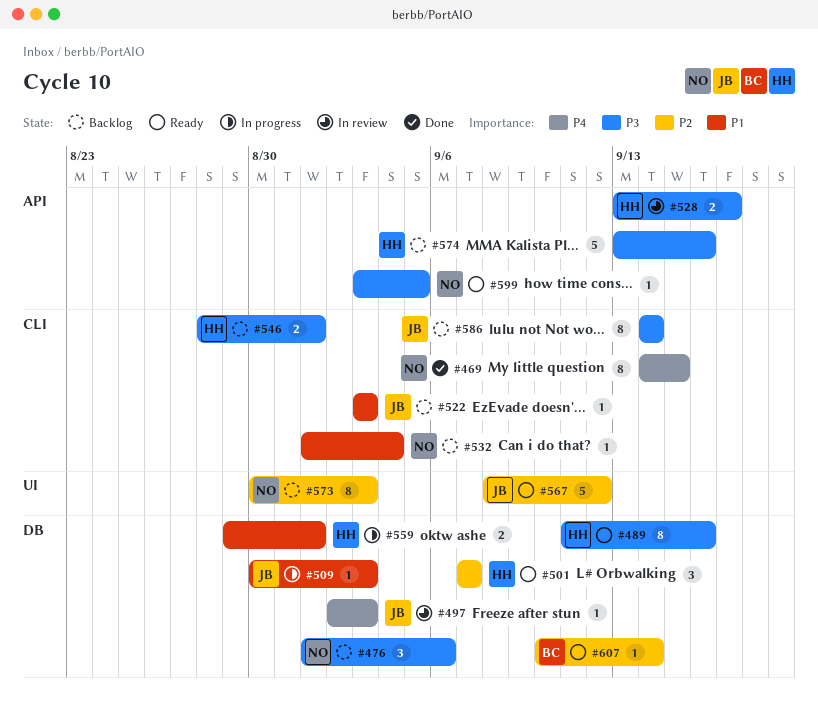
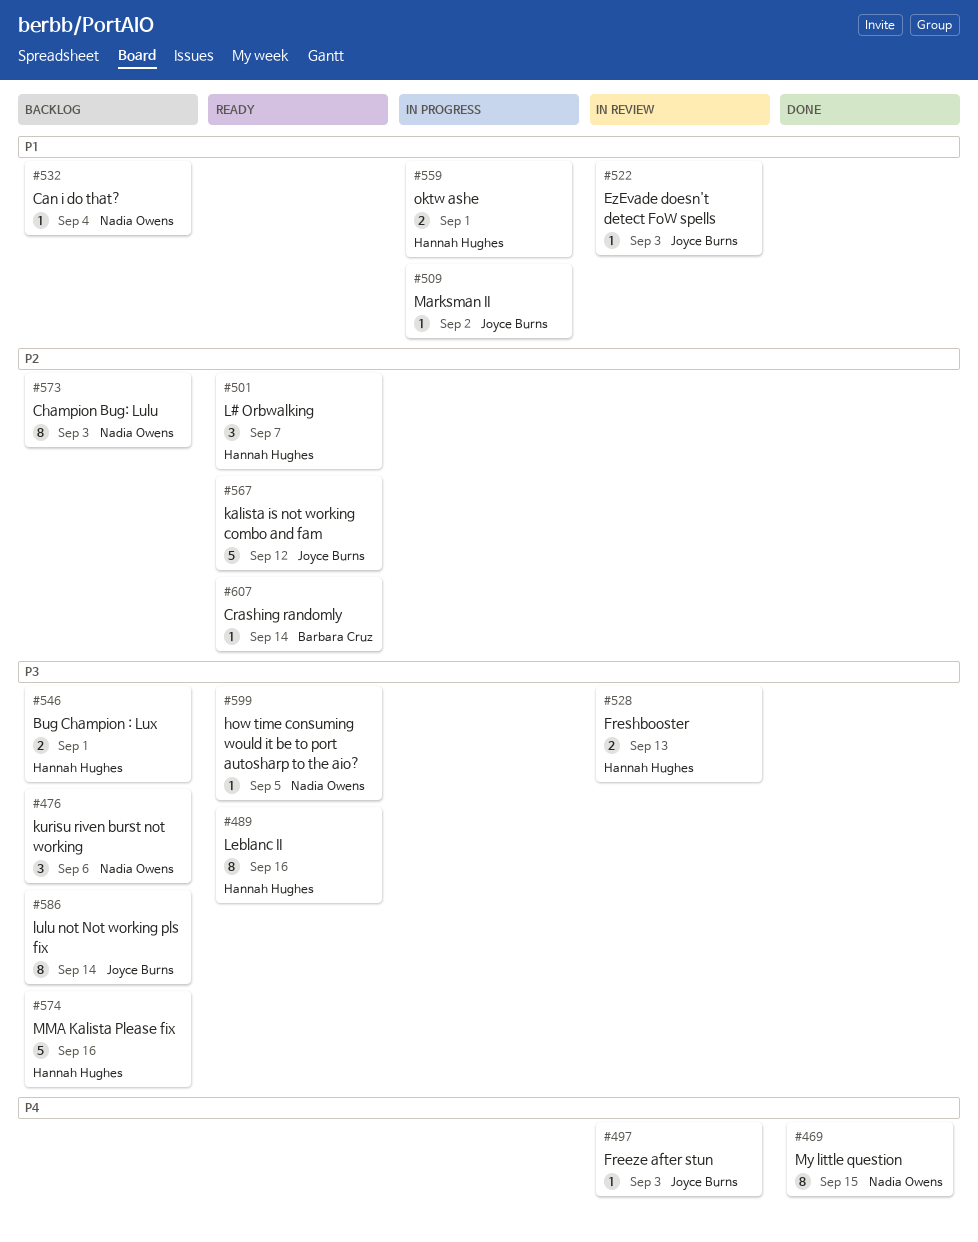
#509, due: Sep 3 -> Sep 2
#522, status: Backlog -> In review
#528, due: Sep 17 -> Sep 13

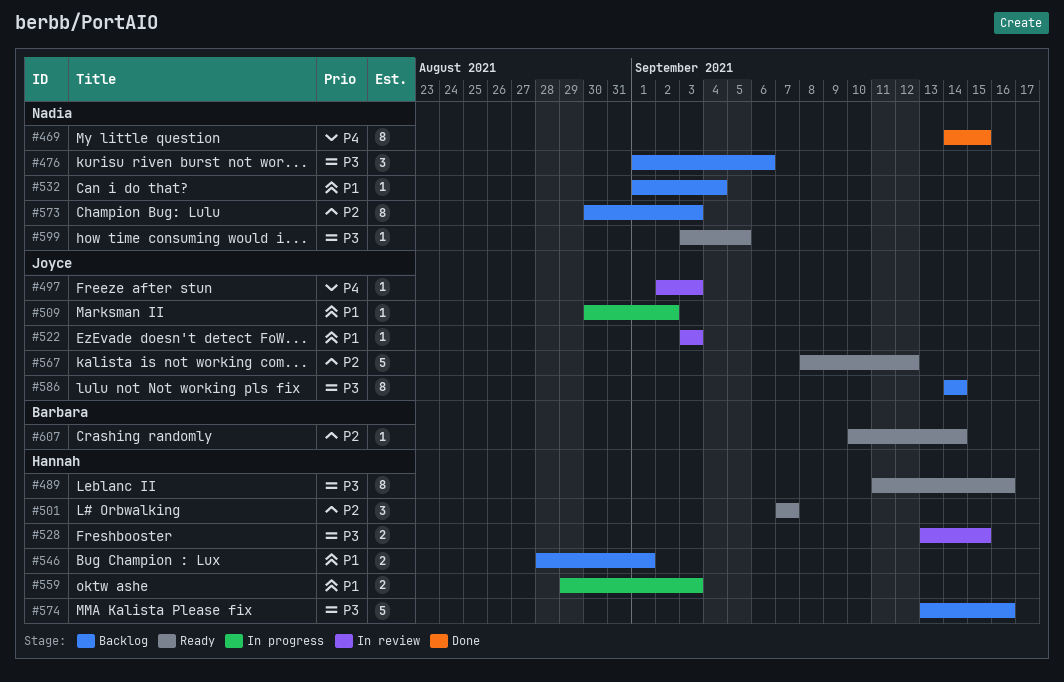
#528, due: Sep 13 -> Sep 15
#546, priority: P3 -> P1
#559, due: Sep 1 -> Sep 3

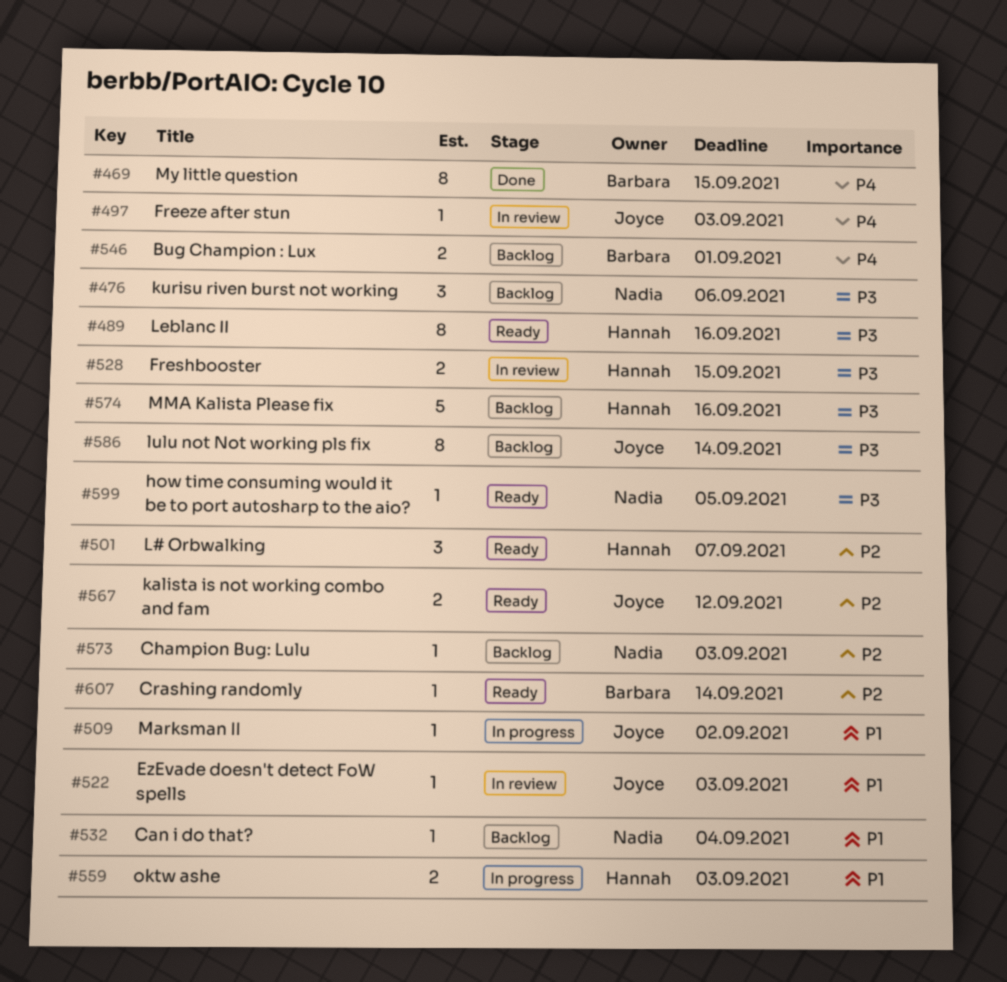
#469, owner: Nadia -> Barbara
#546, owner: Hannah -> Barbara
#546, priority: P1 -> P4
#567, estimate: 5 -> 2
#573, estimate: 8 -> 1

